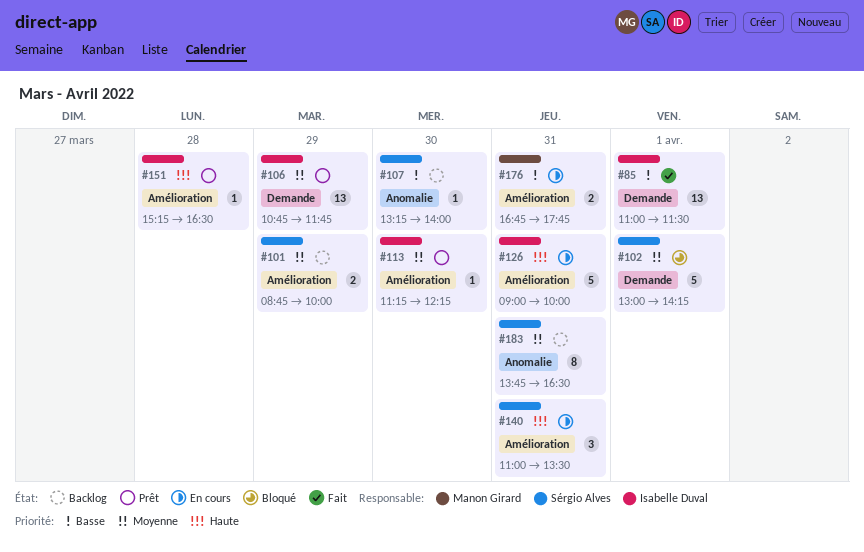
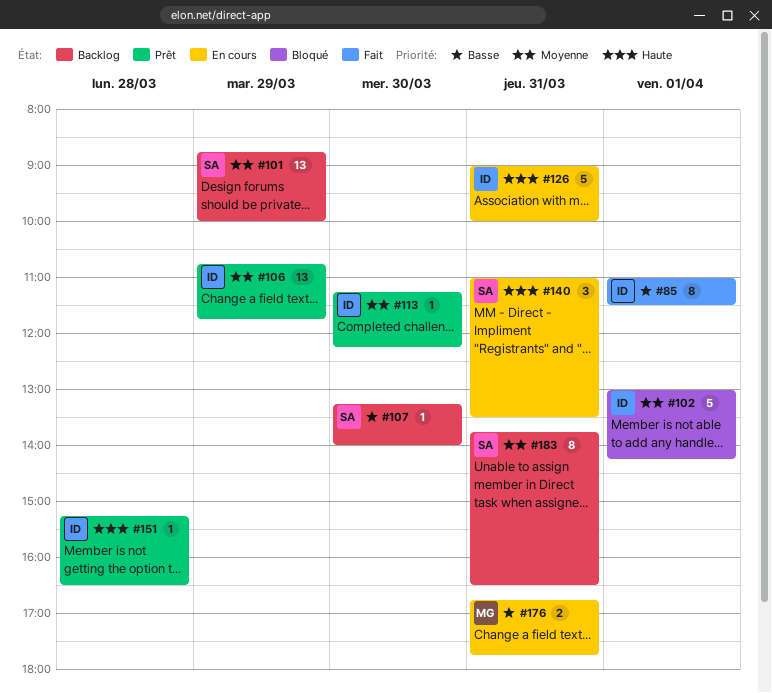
#85, estimate: 13 -> 8
#101, estimate: 2 -> 13
#102, owner: Sérgio Alves -> Isabelle Duval

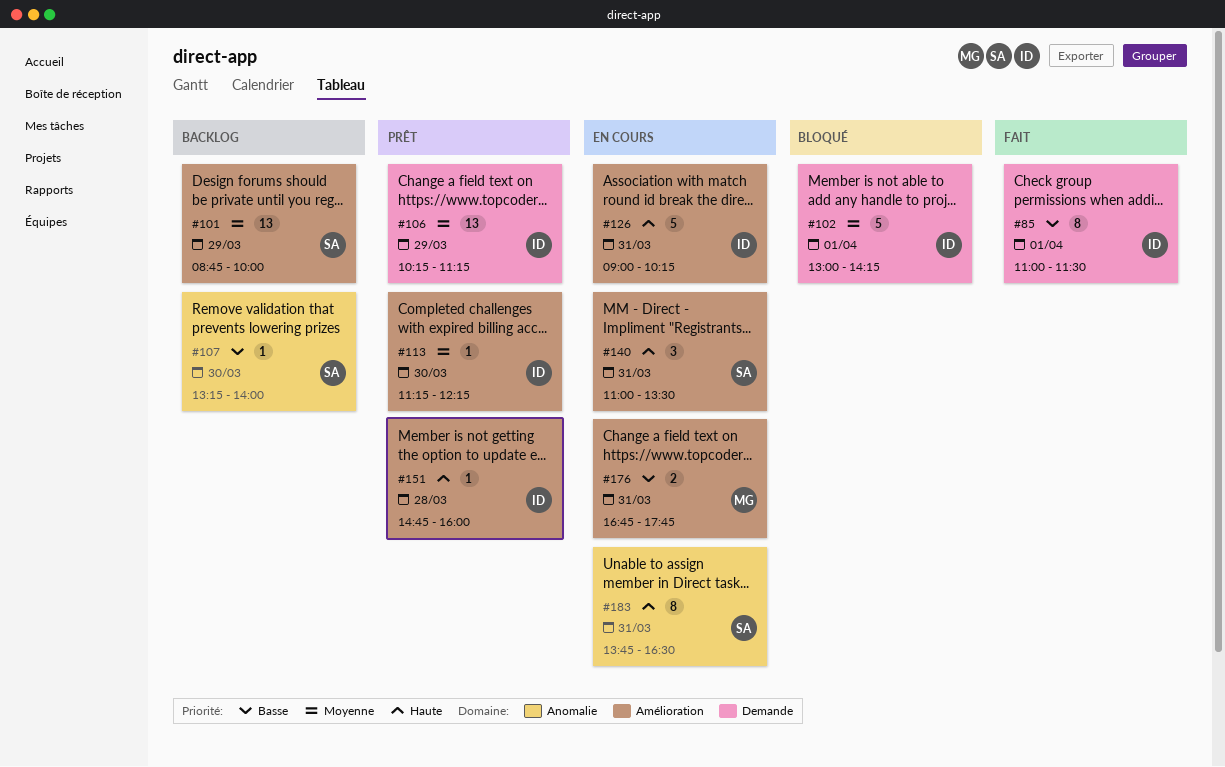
#106, begins: 10:45 -> 10:15
#106, ends: 11:45 -> 11:15
#126, ends: 10:00 -> 10:15
#151, begins: 15:15 -> 14:45
#151, ends: 16:30 -> 16:00
#183, status: Backlog -> En cours
#183, priority: Moyenne -> Haute

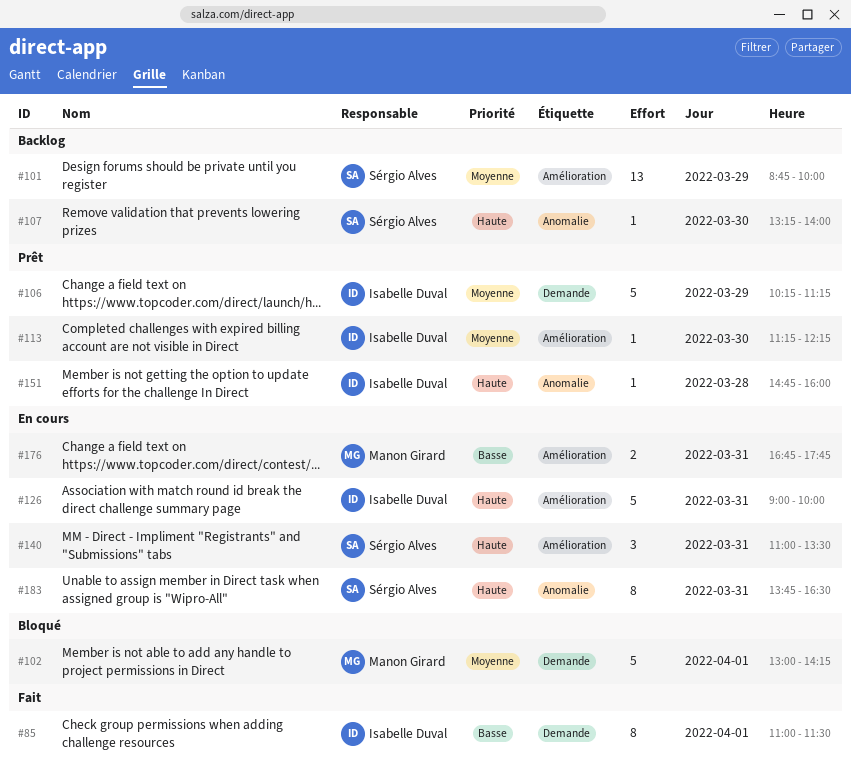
#102, owner: Isabelle Duval -> Manon Girard
#106, estimate: 13 -> 5
#107, priority: Basse -> Haute
#126, ends: 10:15 -> 10:00
#151, label: Amélioration -> Anomalie

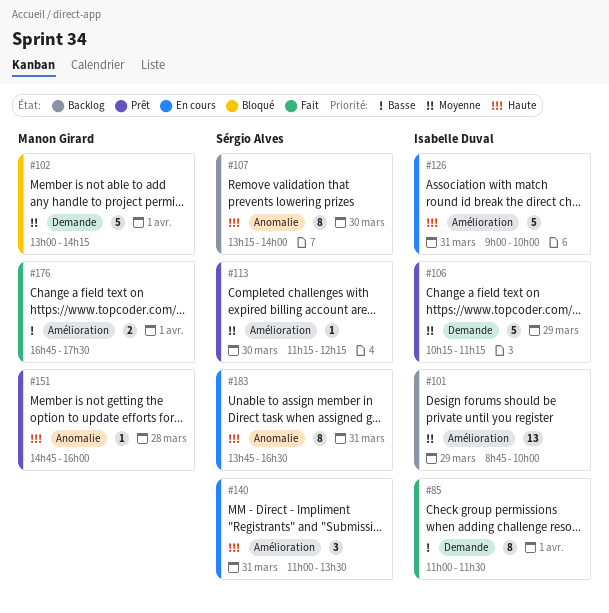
#101, owner: Sérgio Alves -> Isabelle Duval
#107, estimate: 1 -> 8
#113, owner: Isabelle Duval -> Sérgio Alves
#151, owner: Isabelle Duval -> Manon Girard
#176, status: En cours -> Fait
#176, day: Mar 31 -> Apr 1
#176, ends: 17:45 -> 17:30

